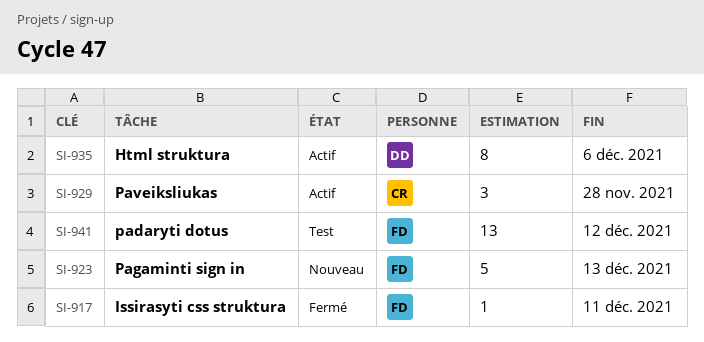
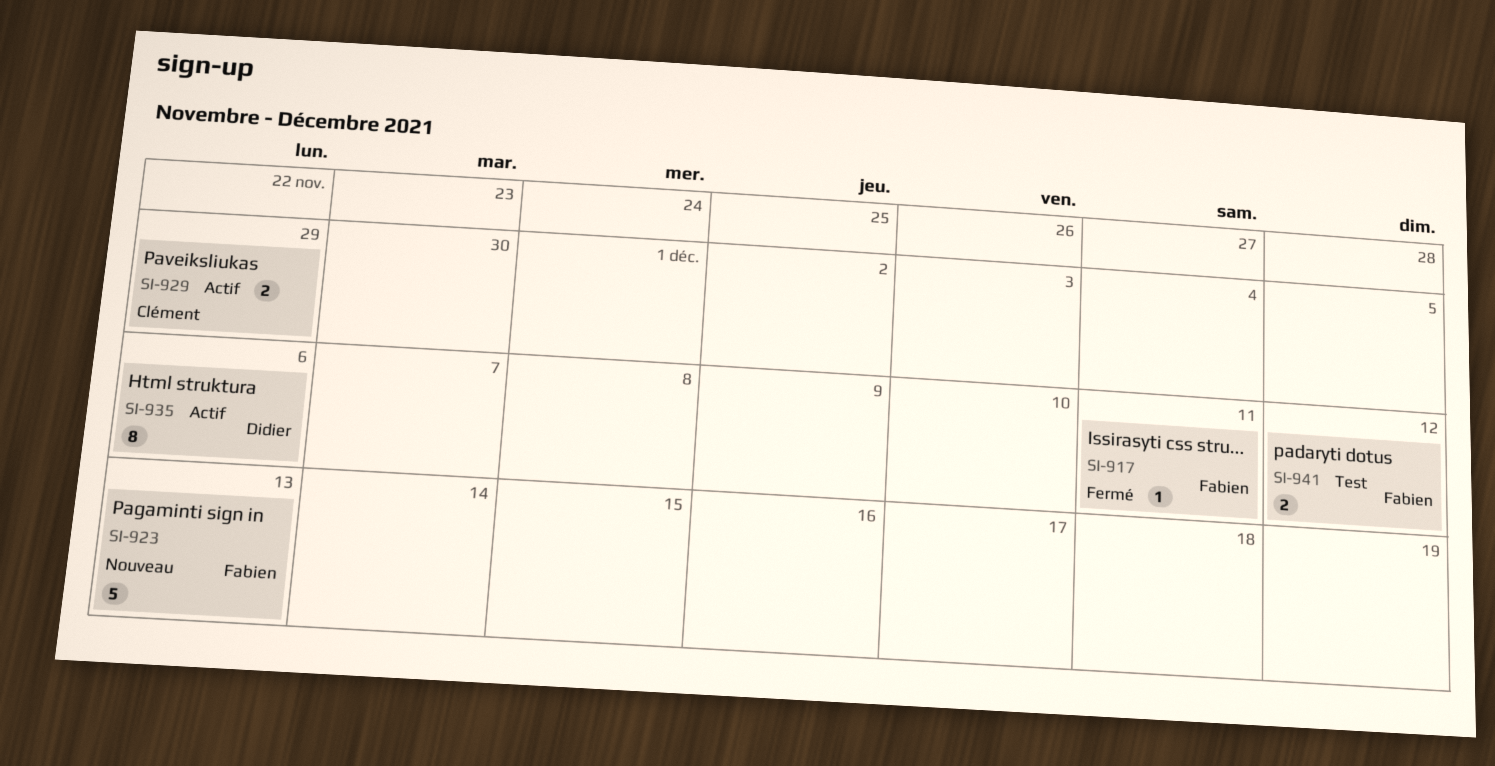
SI-929, estimate: 3 -> 2
SI-929, due: Nov 28 -> Nov 29
SI-941, estimate: 13 -> 2

